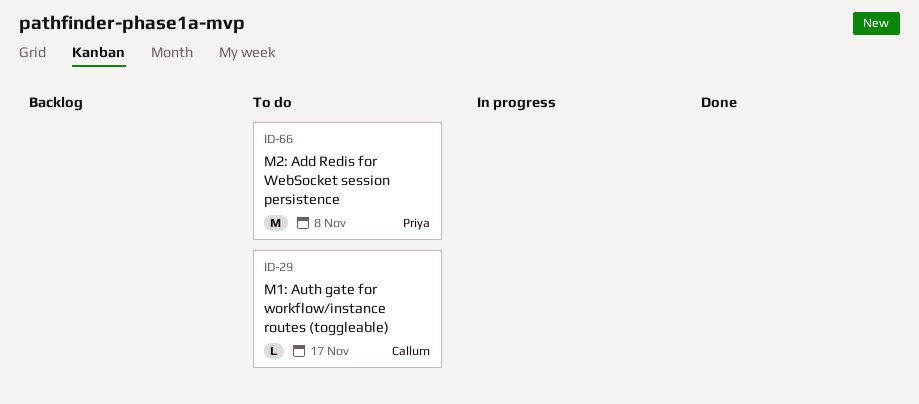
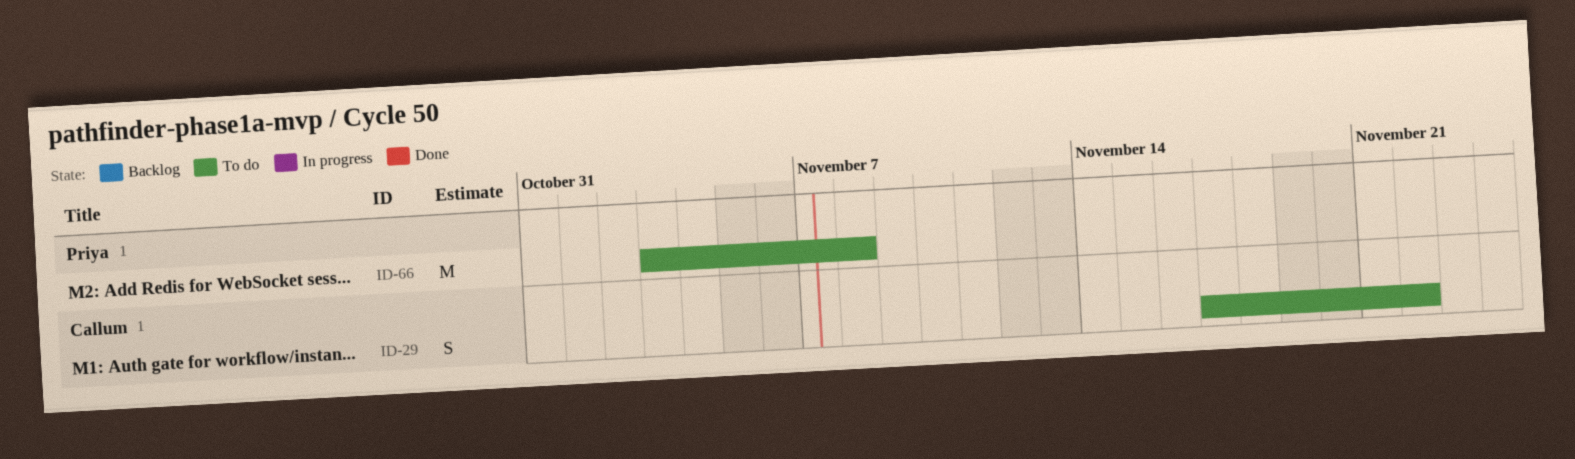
ID-29, estimate: L -> S
ID-29, due: Nov 17 -> Nov 22

